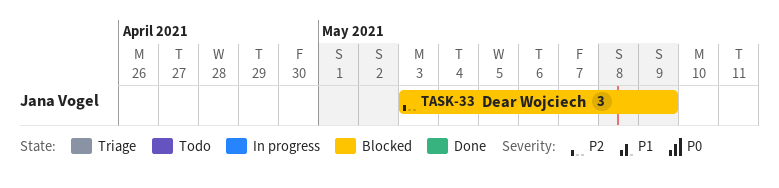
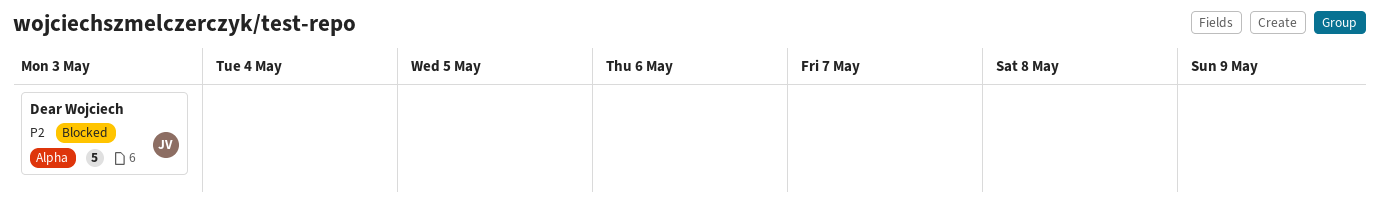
Dear Wojciech, estimate: 3 -> 5
Dear Wojciech, due: May 9 -> May 3

